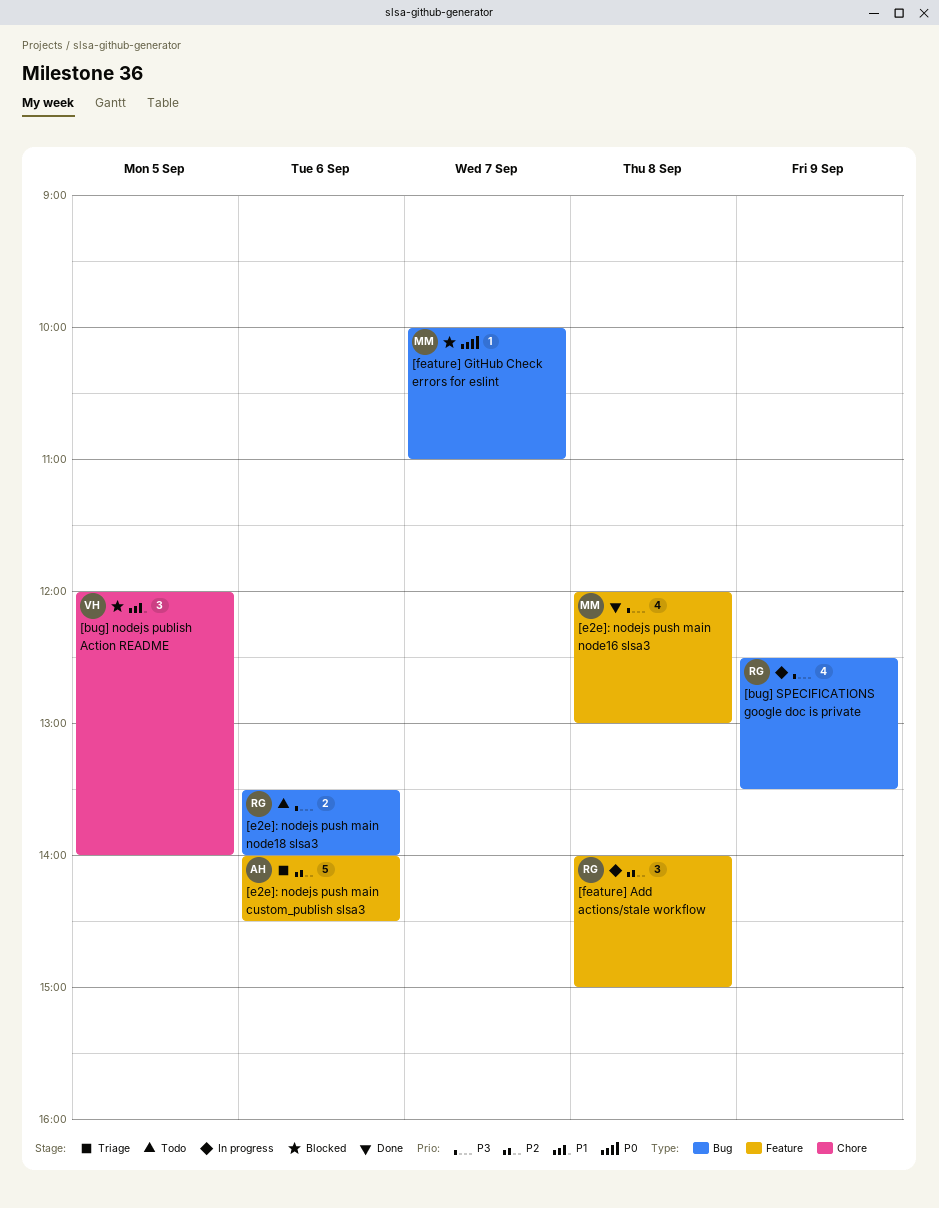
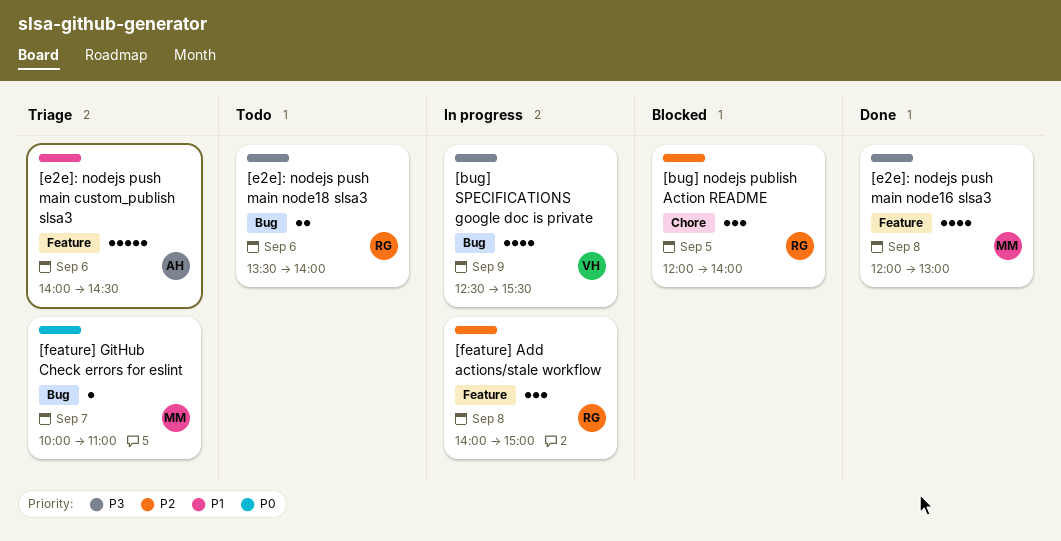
[bug] nodejs publish Action README, owner: VH -> RG
[bug] nodejs publish Action README, priority: P1 -> P2
[bug] SPECIFICATIONS google doc is private, owner: RG -> VH
[bug] SPECIFICATIONS google doc is private, ends: 13:30 -> 15:30
[e2e]: nodejs push main custom_publish slsa3, priority: P2 -> P1
[feature] GitHub Check errors for eslint, status: Blocked -> Triage

